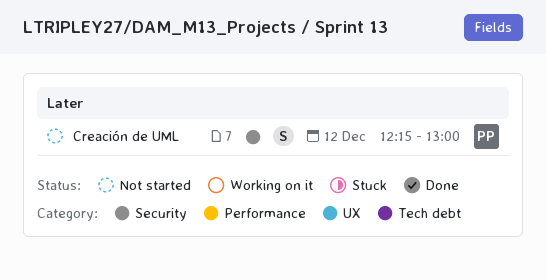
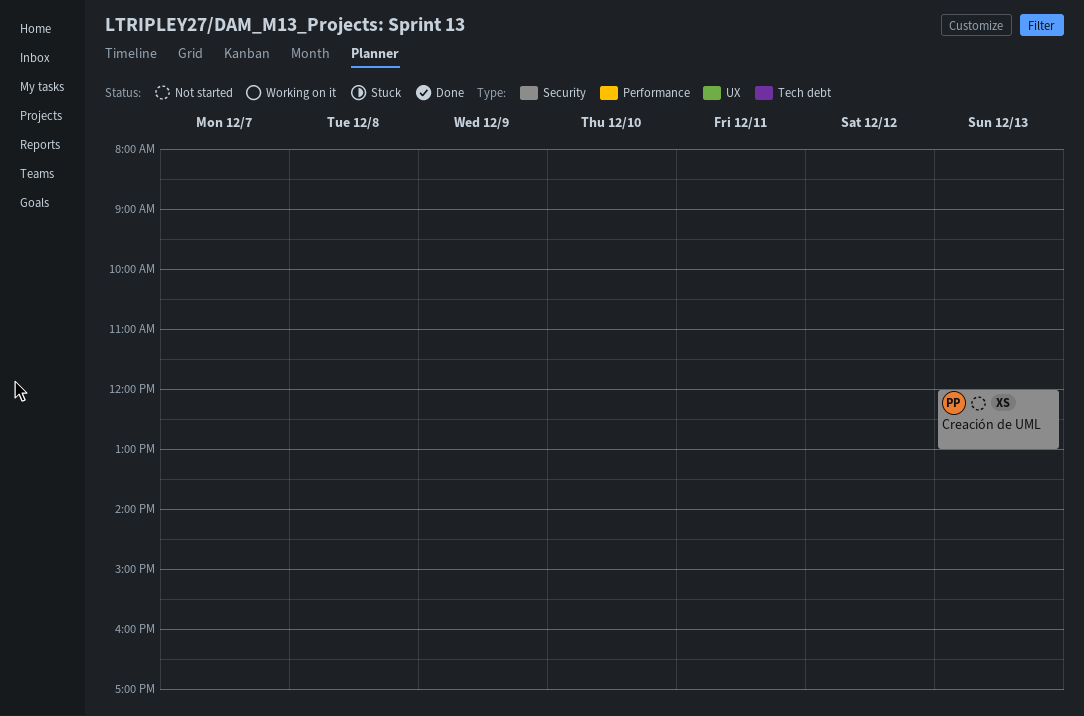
Creación de UML, estimate: S -> XS
Creación de UML, day: Dec 12 -> Dec 13
Creación de UML, begins: 12:15 -> 12:00

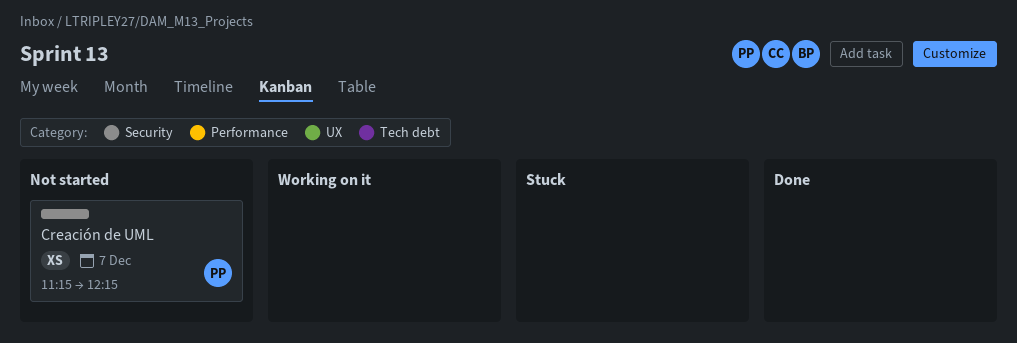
Creación de UML, day: Dec 13 -> Dec 7
Creación de UML, begins: 12:00 -> 11:15
Creación de UML, ends: 13:00 -> 12:15

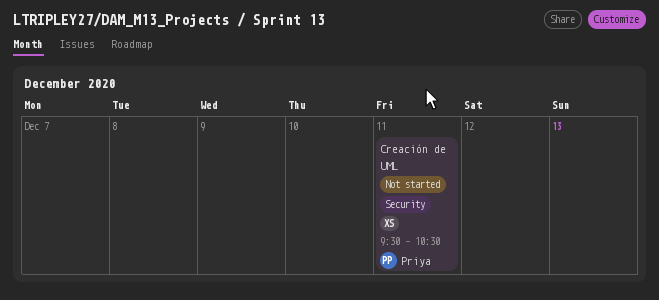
Creación de UML, day: Dec 7 -> Dec 11
Creación de UML, begins: 11:15 -> 09:30
Creación de UML, ends: 12:15 -> 10:30

